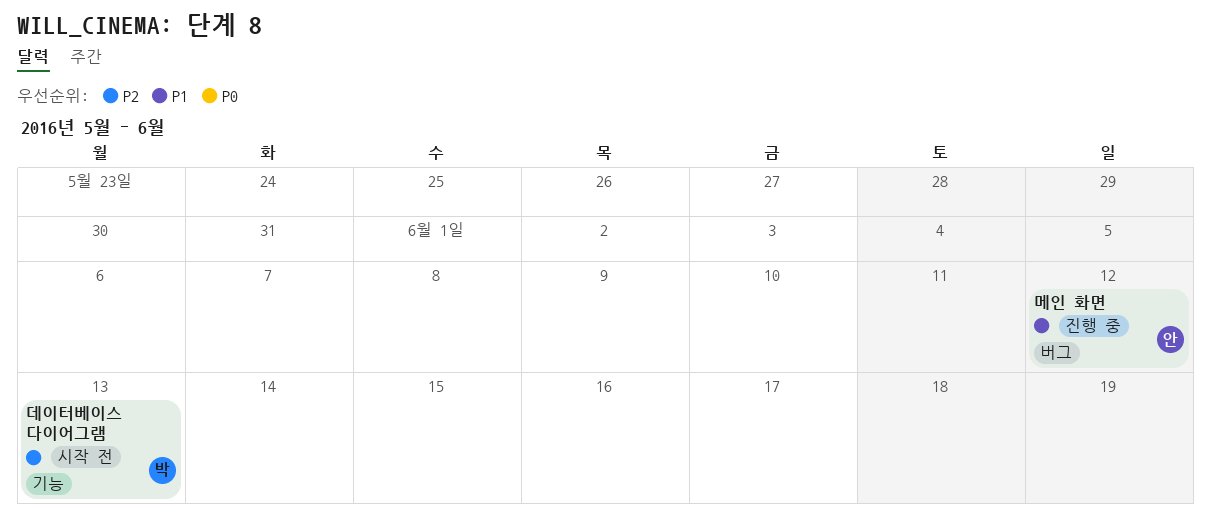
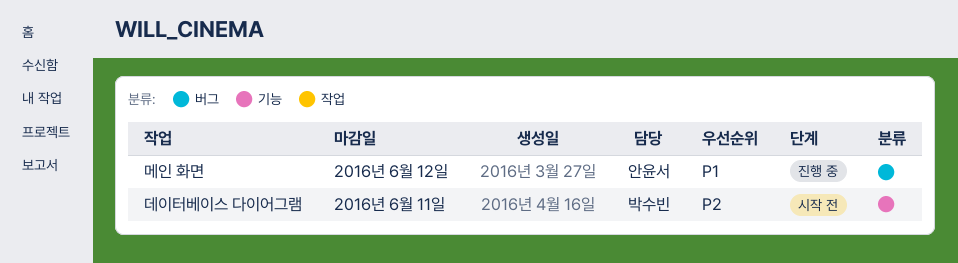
데이터베이스 다이어그램, due: Jun 13 -> Jun 11

